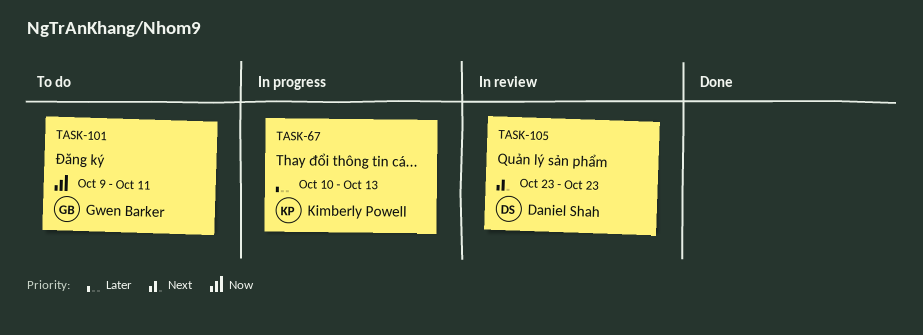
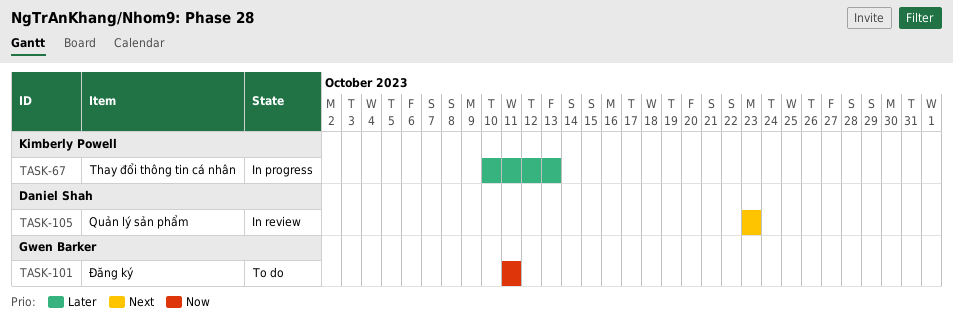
TASK-101, start: Oct 9 -> Oct 11

